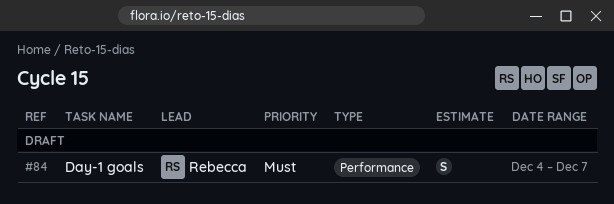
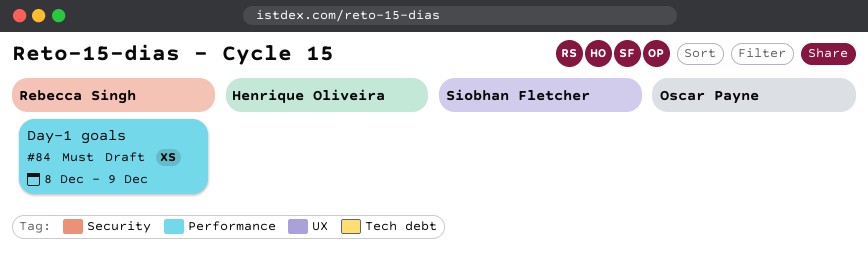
#84, estimate: S -> XS
#84, start: Dec 4 -> Dec 8
#84, due: Dec 7 -> Dec 9

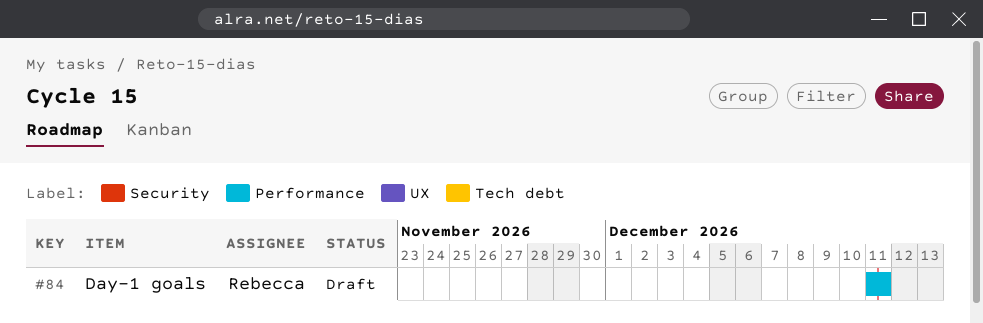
#84, start: Dec 8 -> Dec 11
#84, due: Dec 9 -> Dec 11

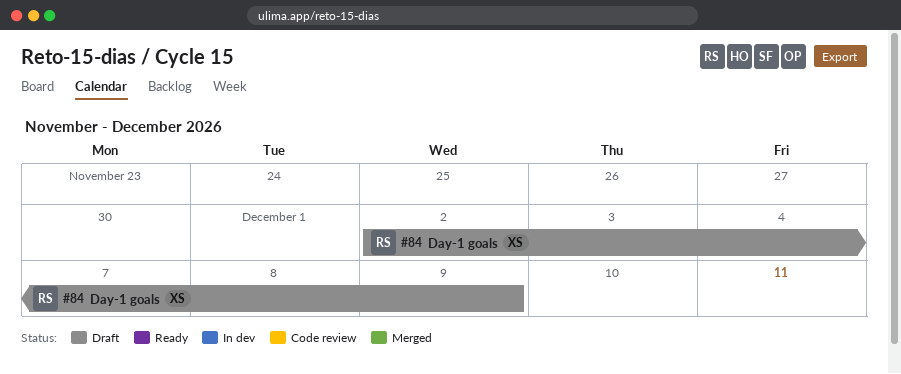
#84, start: Dec 11 -> Dec 2
#84, due: Dec 11 -> Dec 9

